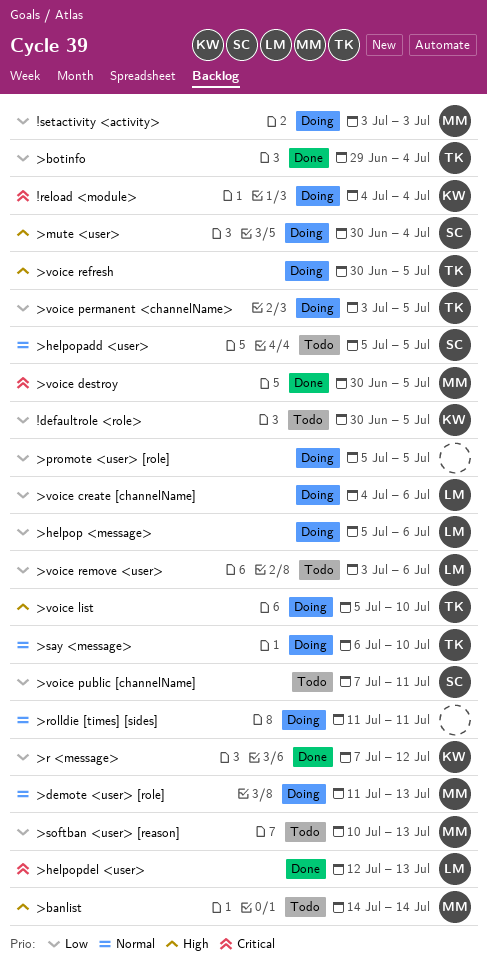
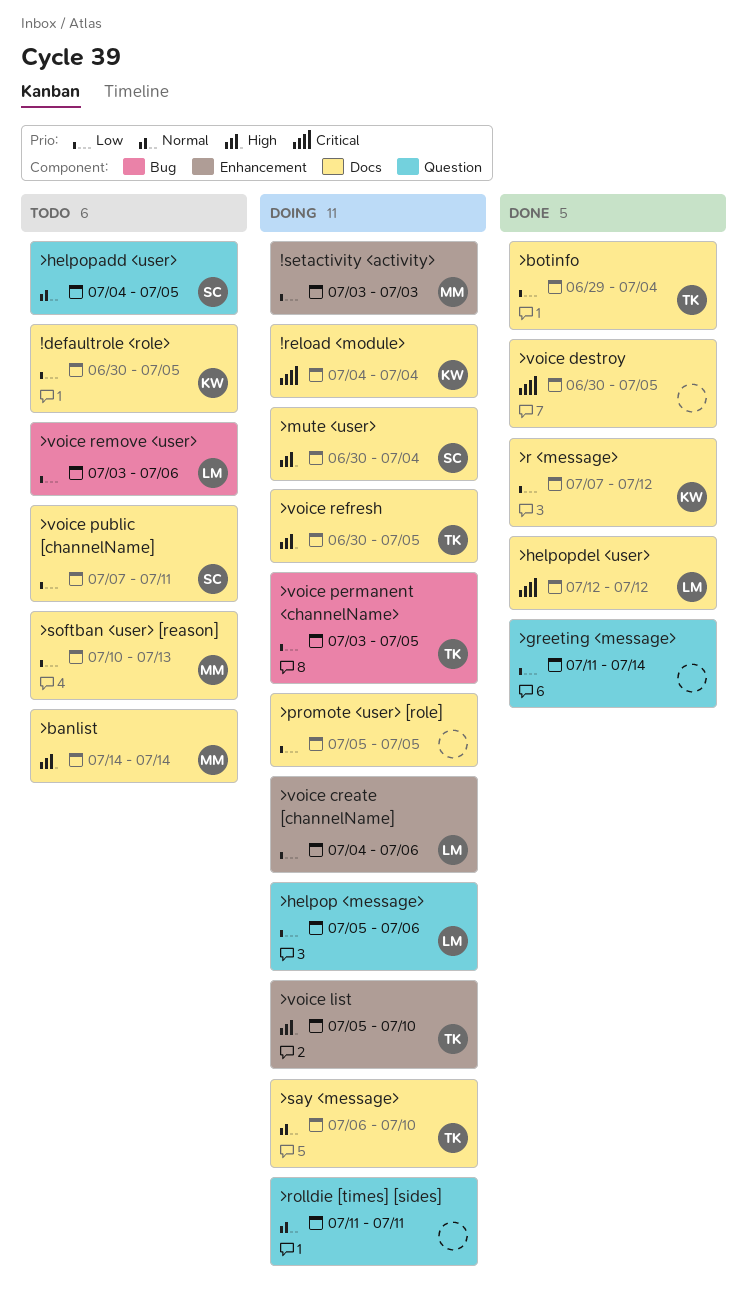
>demote <user> [role]: present -> none
>greeting <message>: none -> present
>helpopadd <user>, start: Jul 5 -> Jul 4
>helpopdel <user>, due: Jul 13 -> Jul 12
>voice destroy, owner: MM -> none

